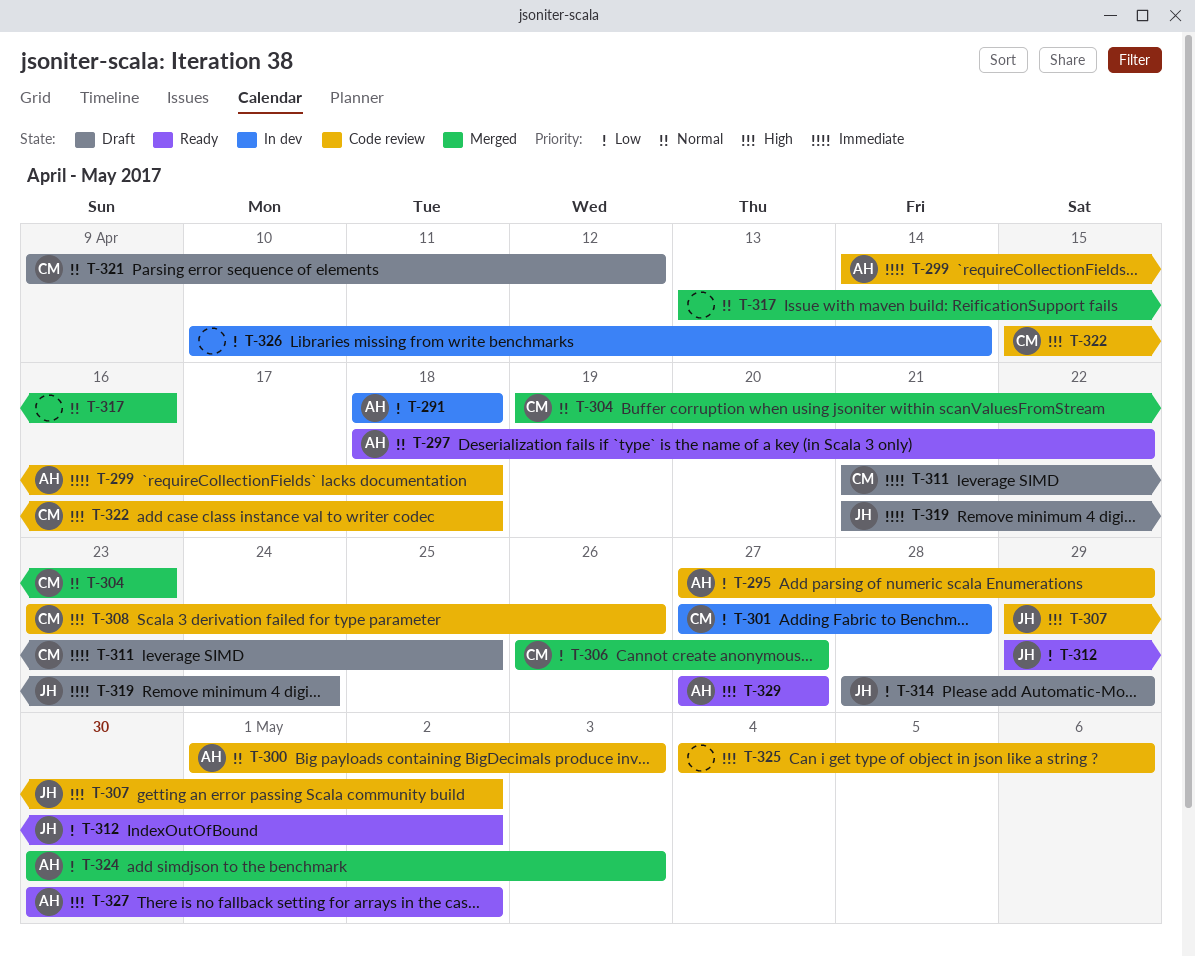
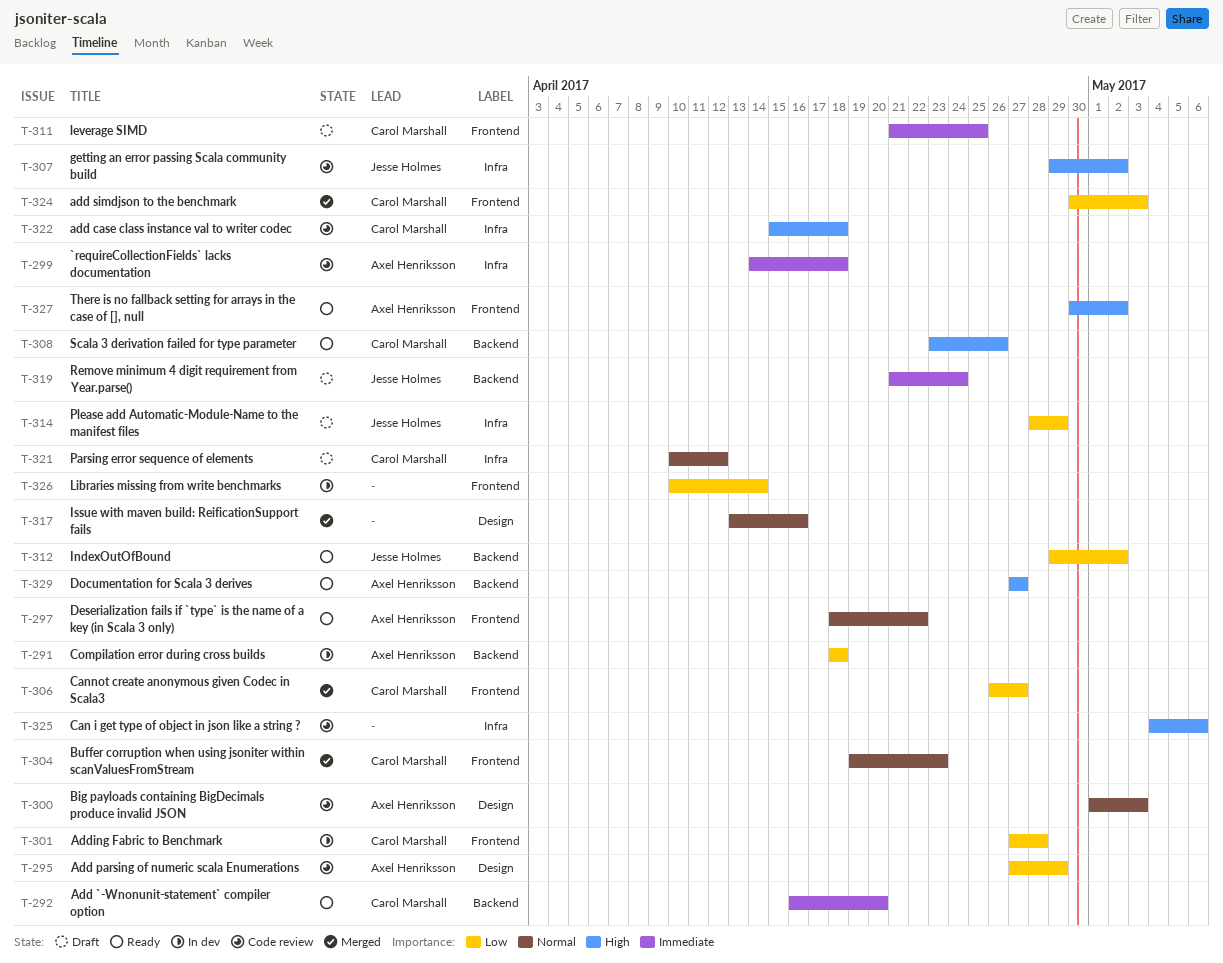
T-292: none -> present
T-308, status: Code review -> Ready
T-321, start: Apr 9 -> Apr 10
T-324, owner: Axel Henriksson -> Carol Marshall

